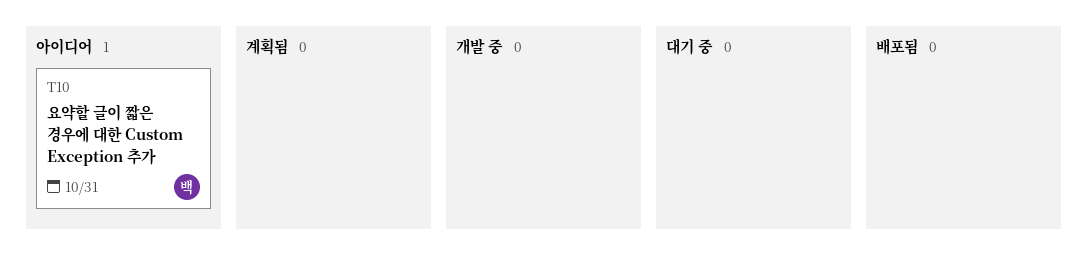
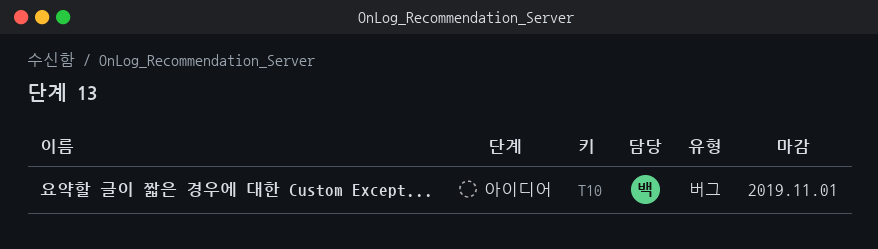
T10, due: Oct 31 -> Nov 1

